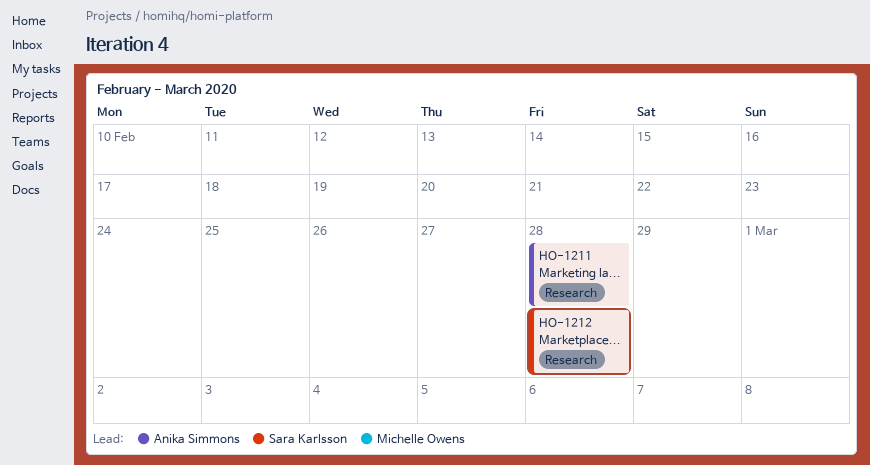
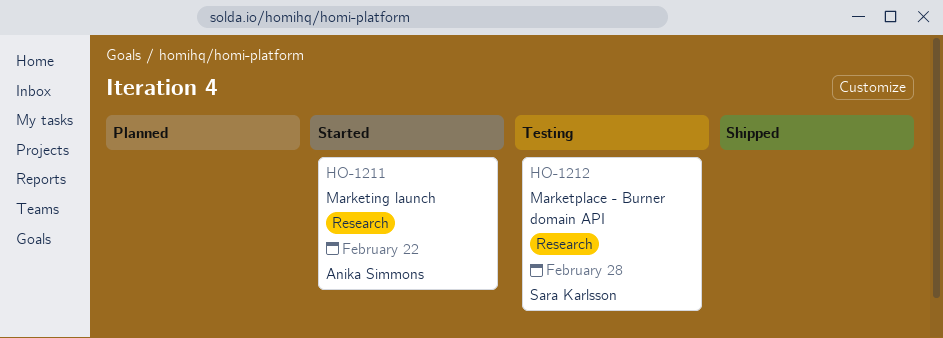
HO-1211, due: Feb 28 -> Feb 22

